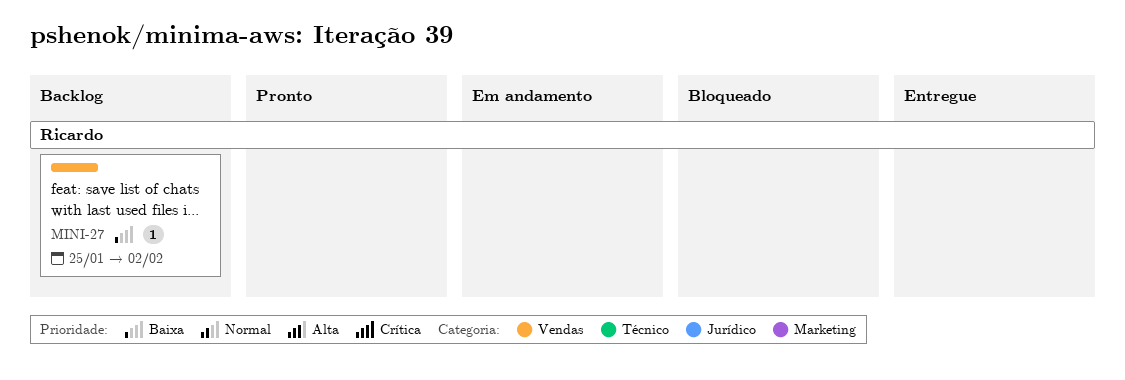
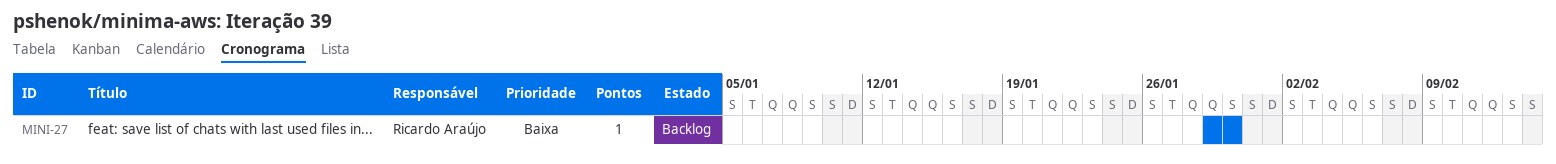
MINI-27, start: Jan 25 -> Jan 29
MINI-27, due: Feb 2 -> Jan 30

